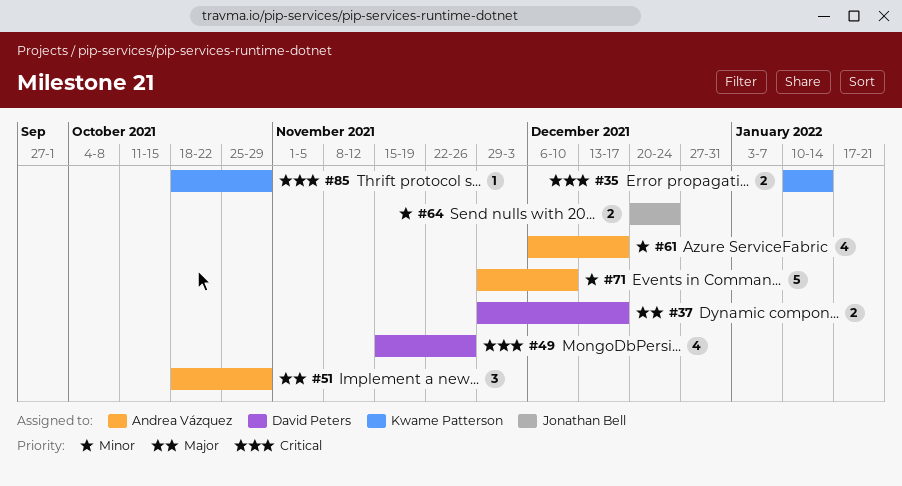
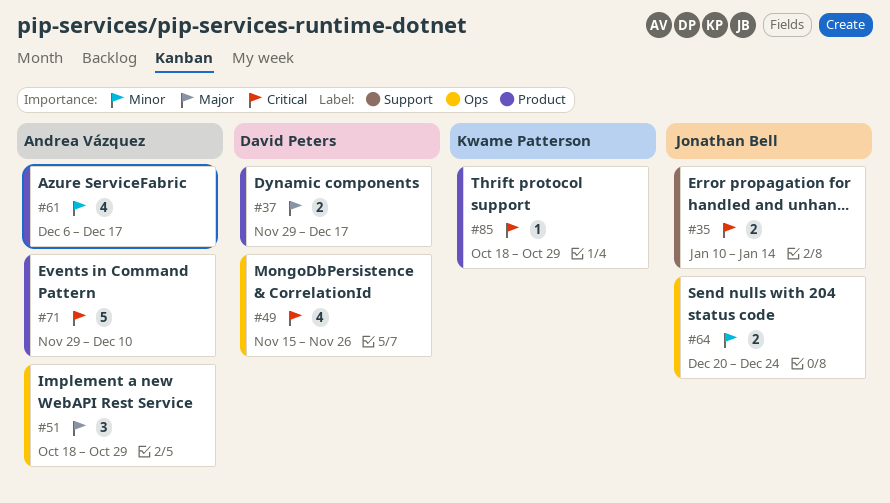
#35, owner: Kwame Patterson -> Jonathan Bell
#71, priority: Minor -> Critical

